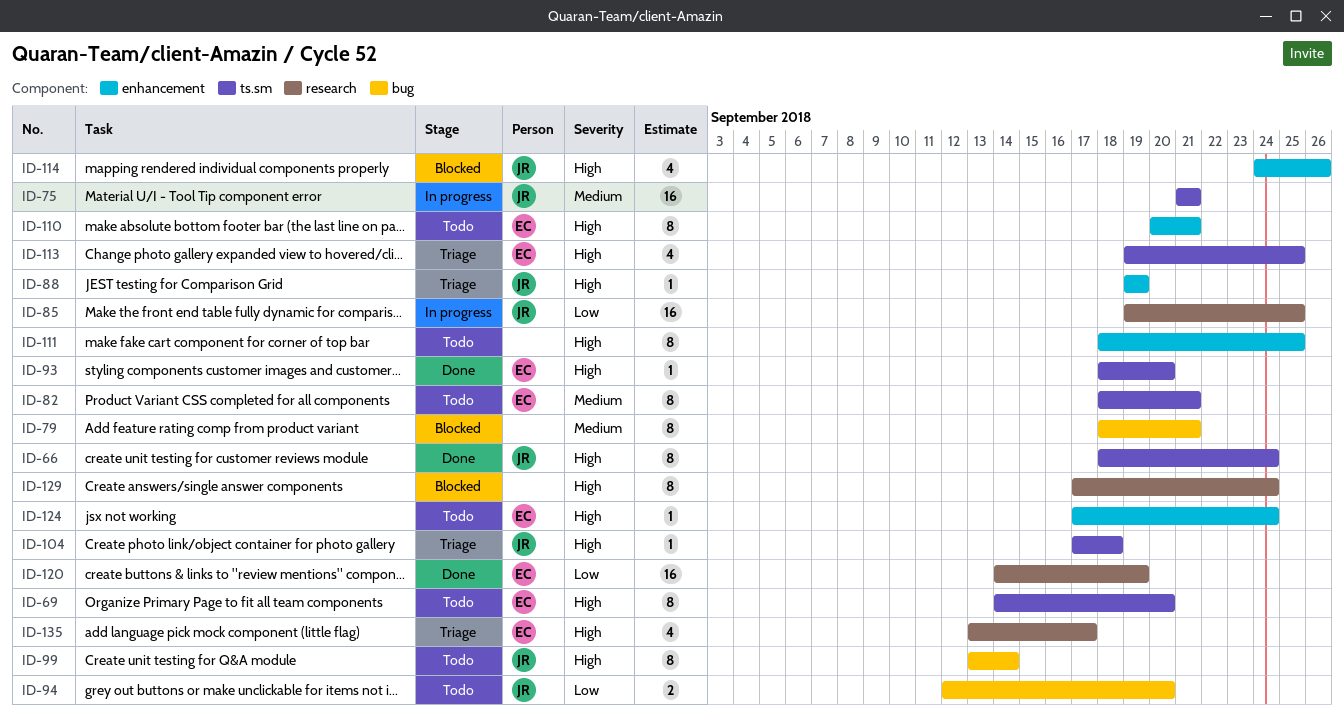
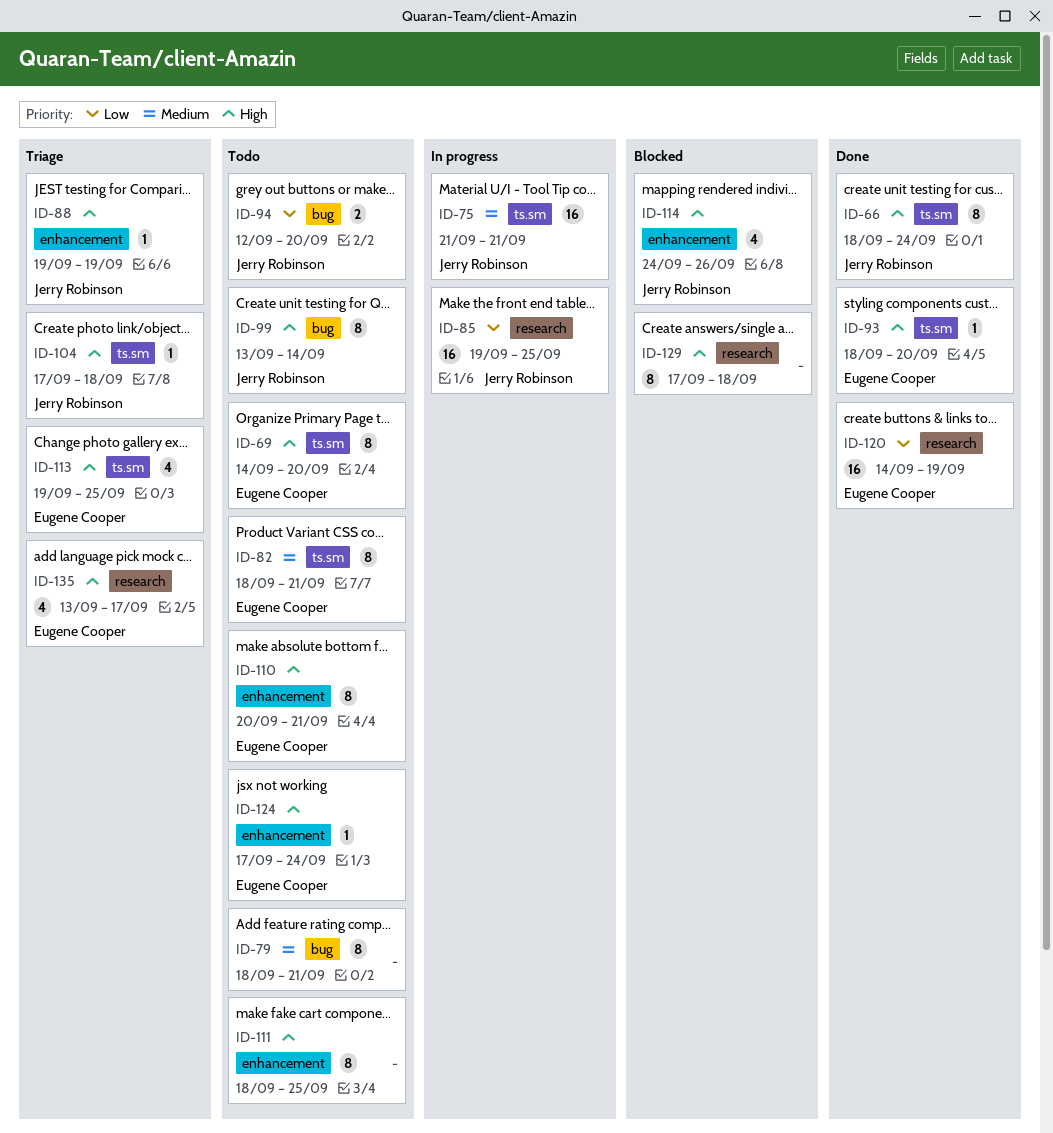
ID-79, status: Blocked -> Todo
ID-129, due: Sep 24 -> Sep 18

